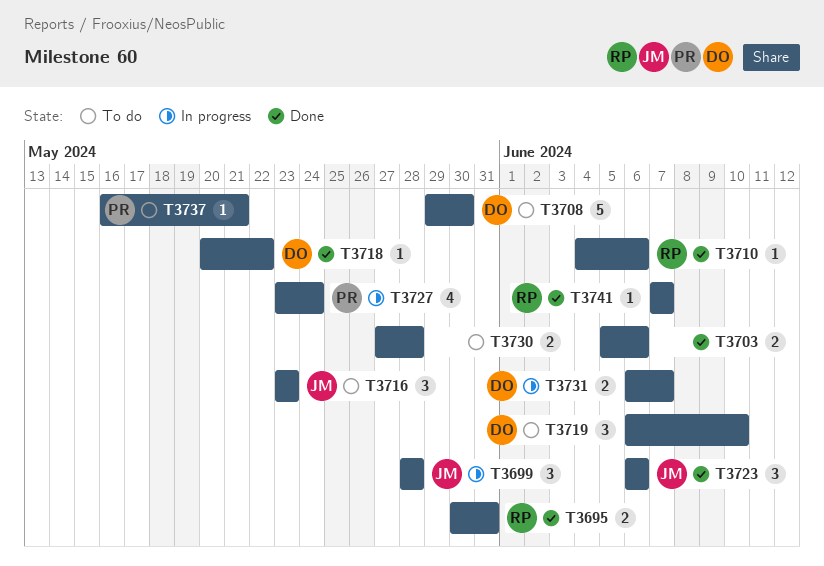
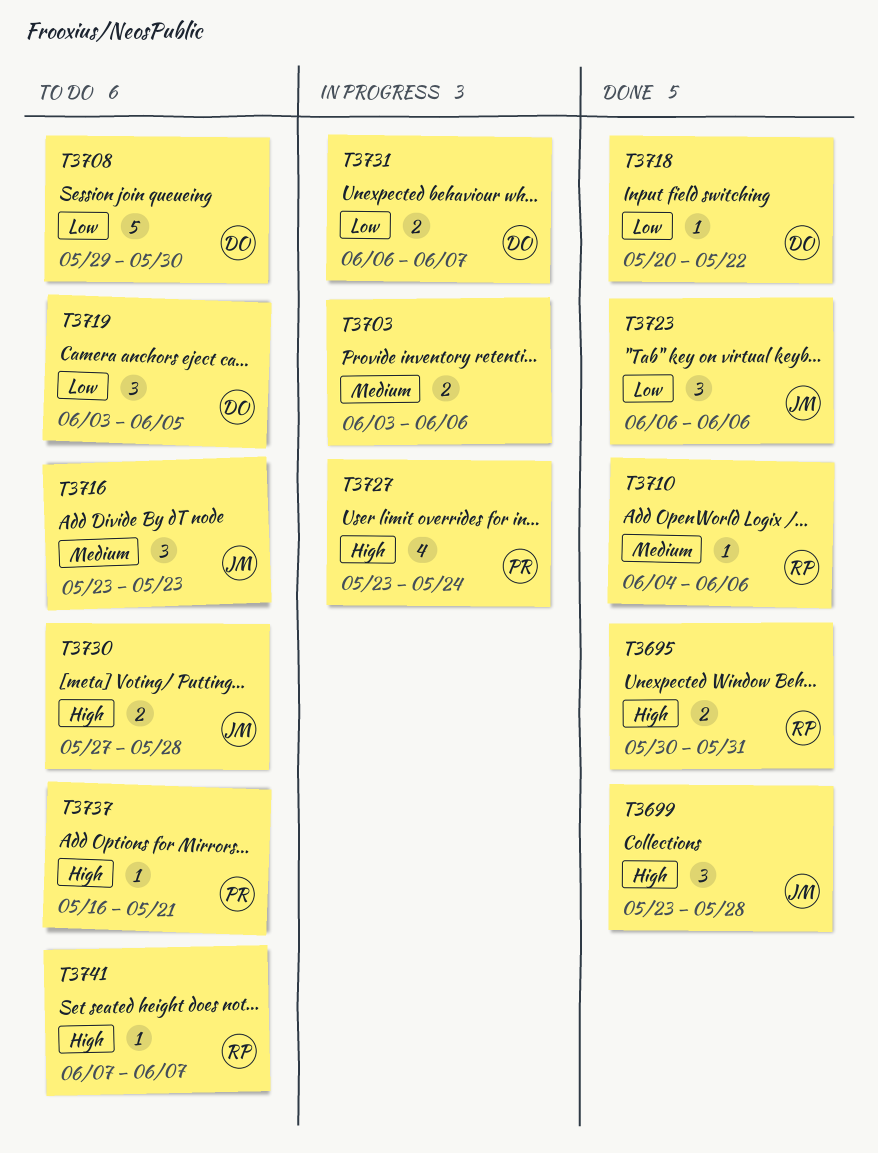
T3699, status: In progress -> Done
T3699, start: May 28 -> May 23
T3703, status: Done -> In progress
T3703, start: Jun 5 -> Jun 3
T3719, start: Jun 6 -> Jun 3
T3719, due: Jun 10 -> Jun 5
T3730, owner: none -> JM
T3741, status: Done -> To do

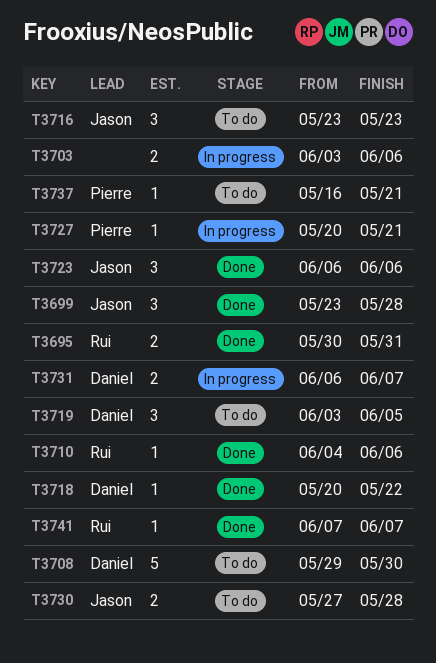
T3727, estimate: 4 -> 1
T3727, start: May 23 -> May 20
T3727, due: May 24 -> May 21
T3741, status: To do -> Done

